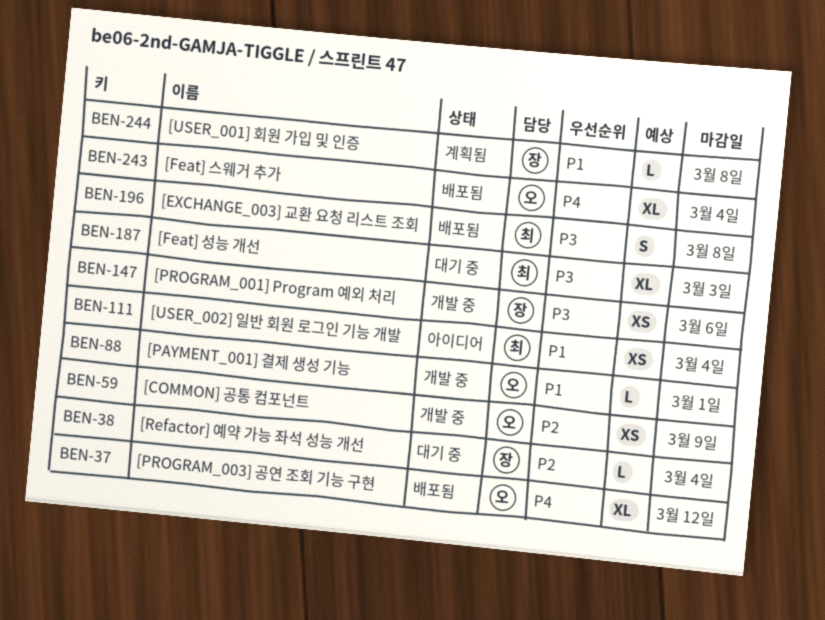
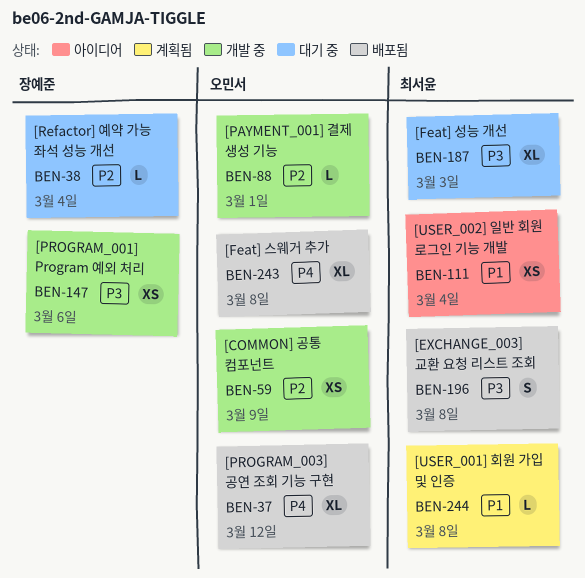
BEN-88, priority: P1 -> P2
BEN-243, due: Mar 4 -> Mar 8
BEN-244, owner: 장예준 -> 최서윤

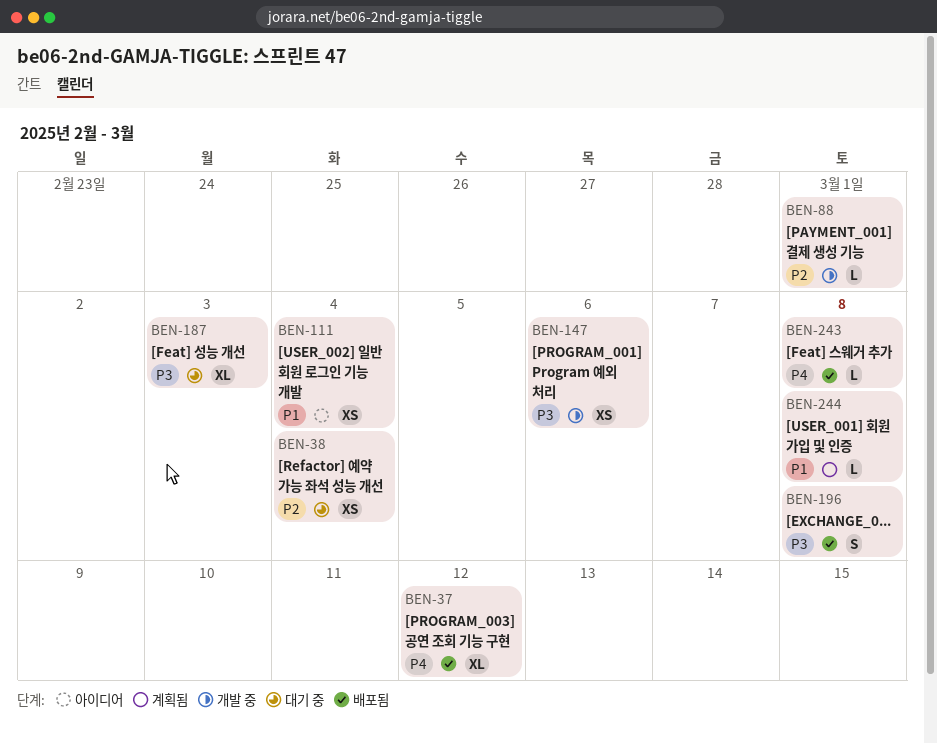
BEN-38, estimate: L -> XS
BEN-59: present -> none
BEN-243, estimate: XL -> L

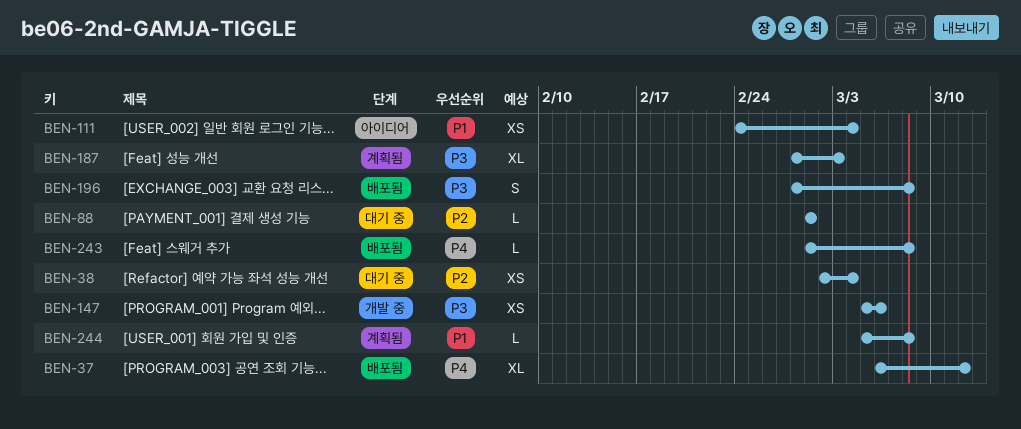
BEN-88, status: 개발 중 -> 대기 중
BEN-187, status: 대기 중 -> 계획됨

